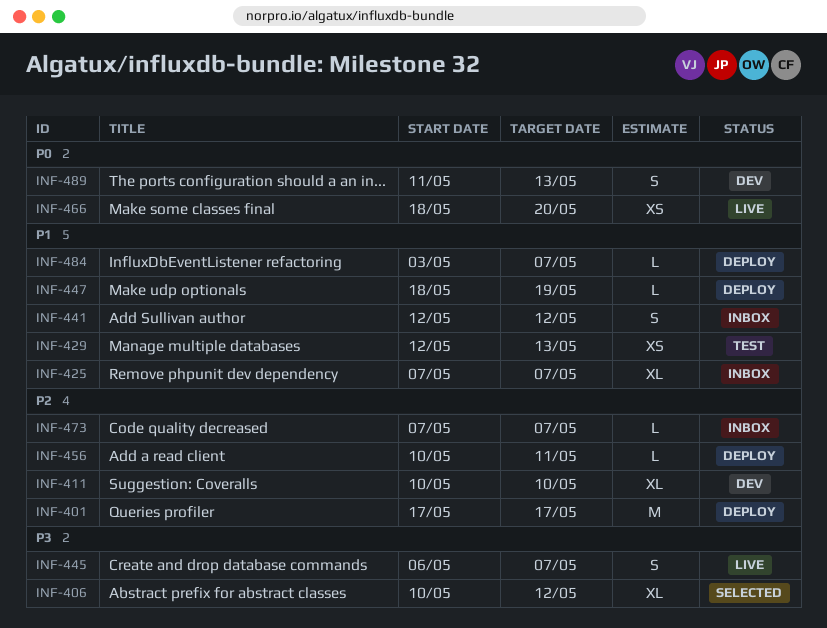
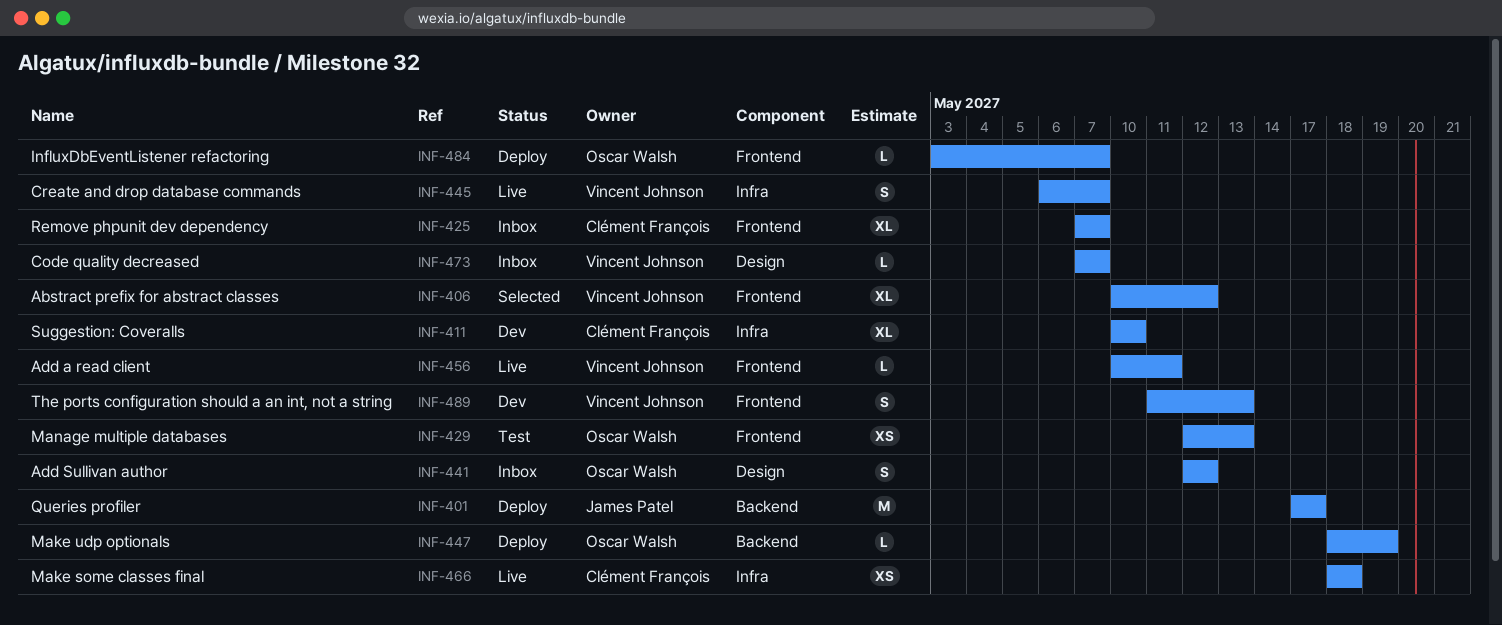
INF-456, status: Deploy -> Live
INF-466, due: May 20 -> May 18

